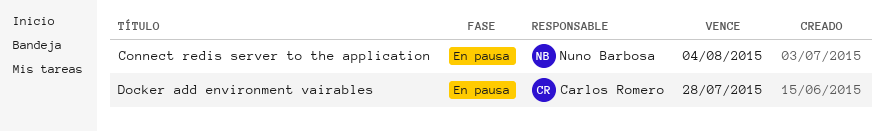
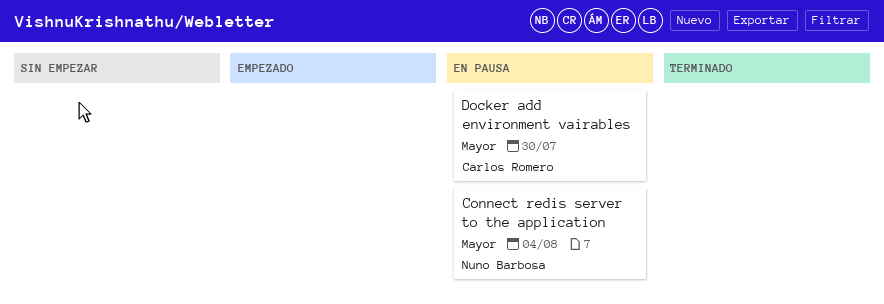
Docker add environment vairables, due: Jul 28 -> Jul 30

